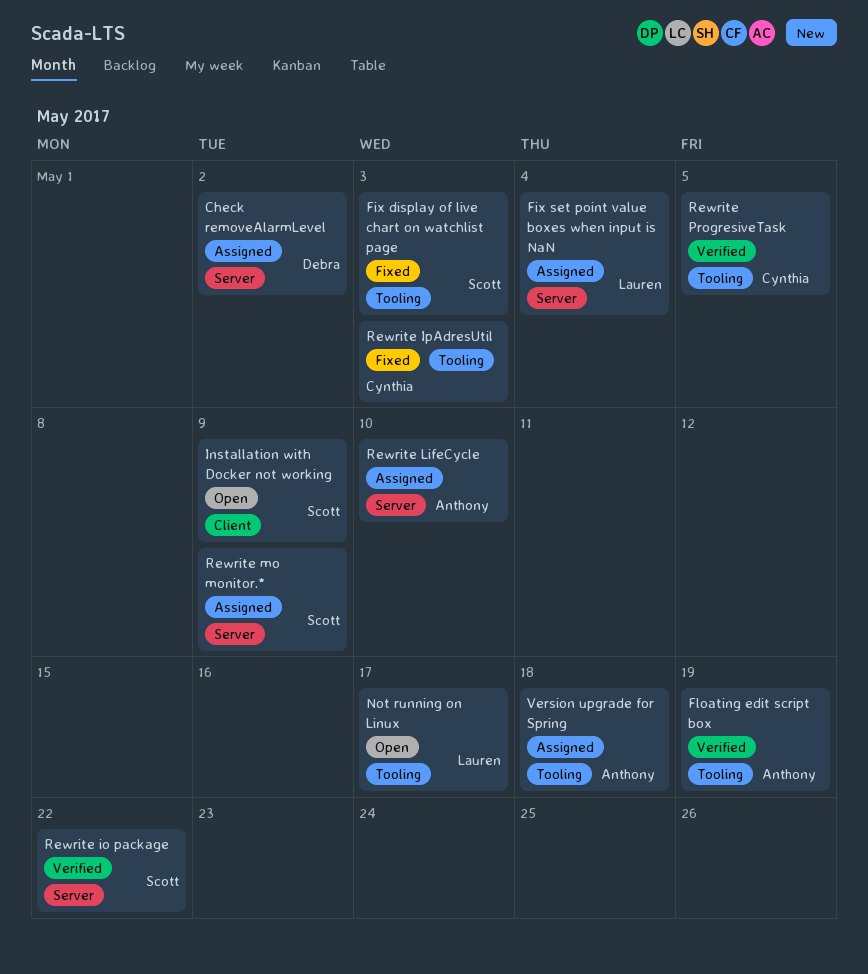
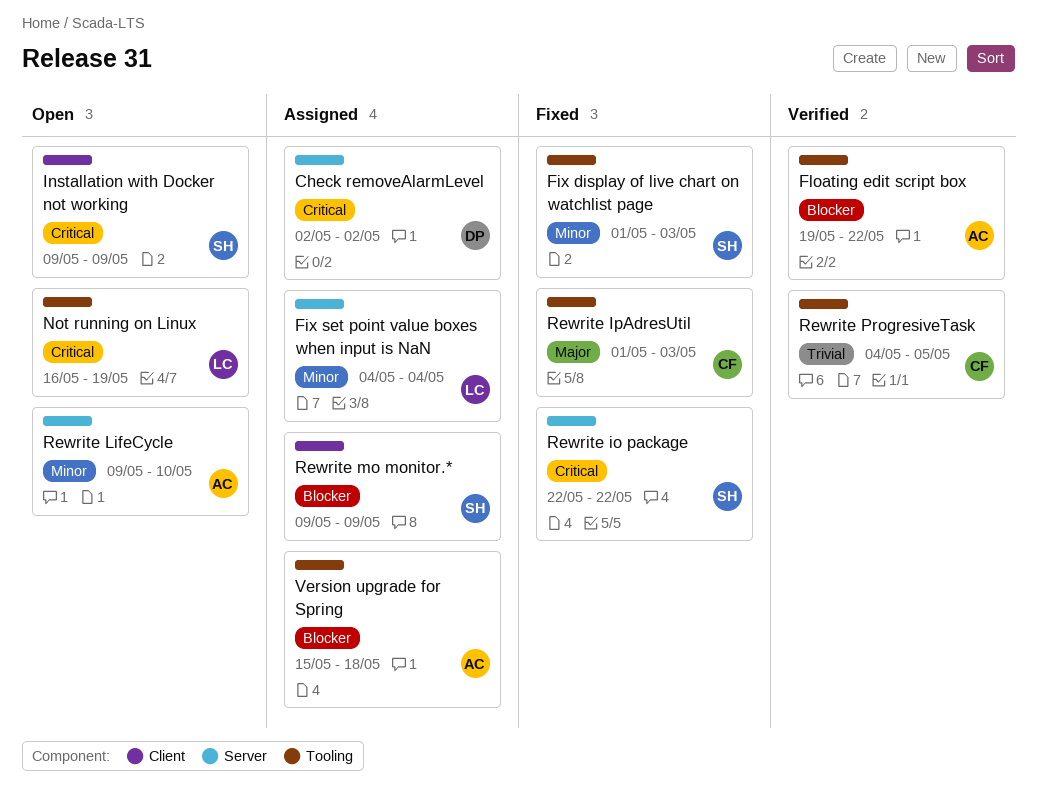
Floating edit script box, due: May 19 -> May 22
Not running on Linux, due: May 17 -> May 19
Rewrite io package, status: Verified -> Fixed
Rewrite LifeCycle, status: Assigned -> Open
Rewrite mo monitor.*, label: Server -> Client

